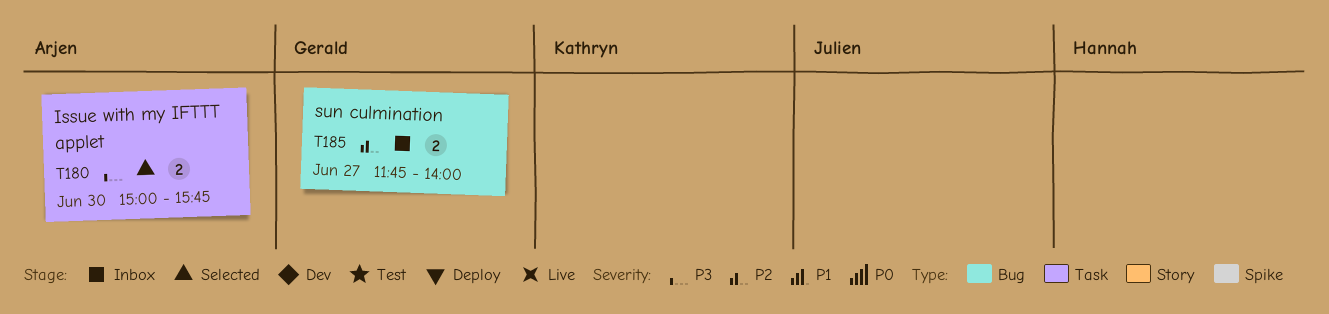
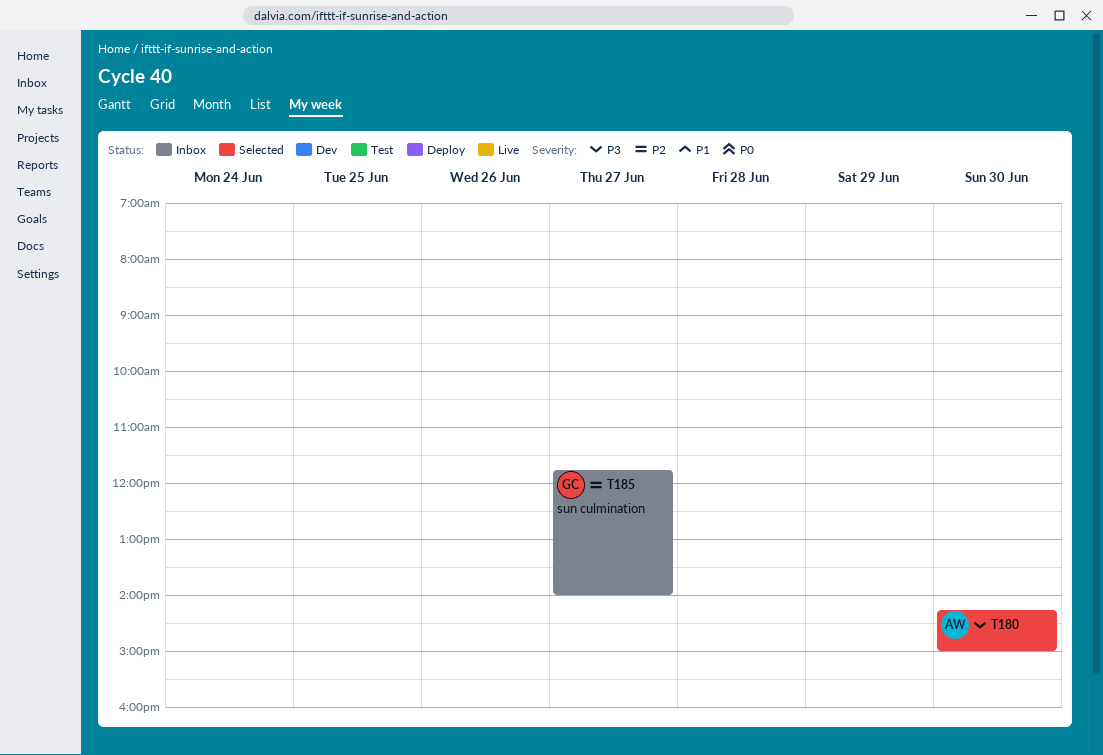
T180, begins: 15:00 -> 14:15
T180, ends: 15:45 -> 15:00

